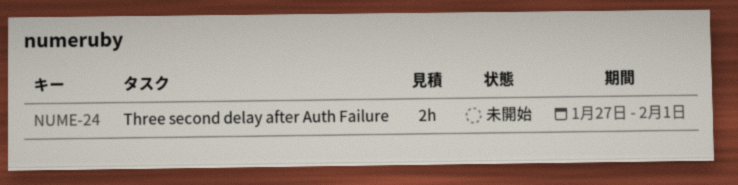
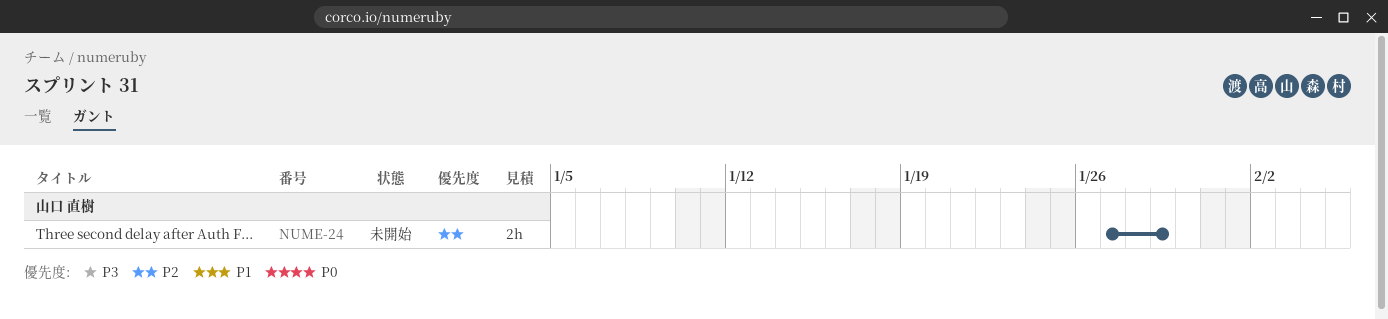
NUME-24, due: Feb 1 -> Jan 29

